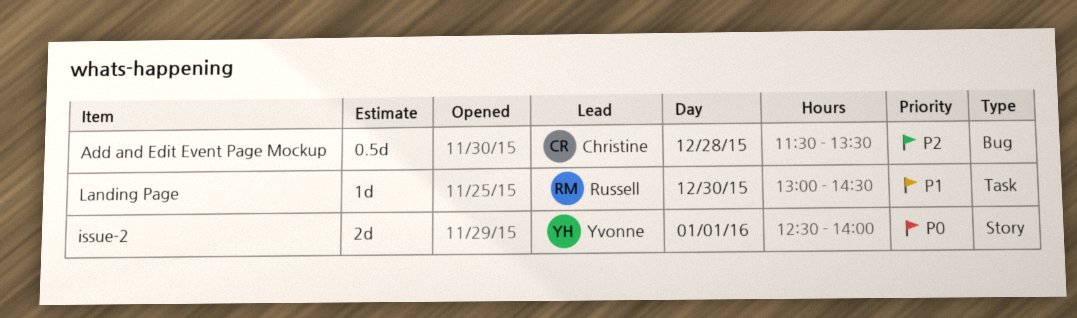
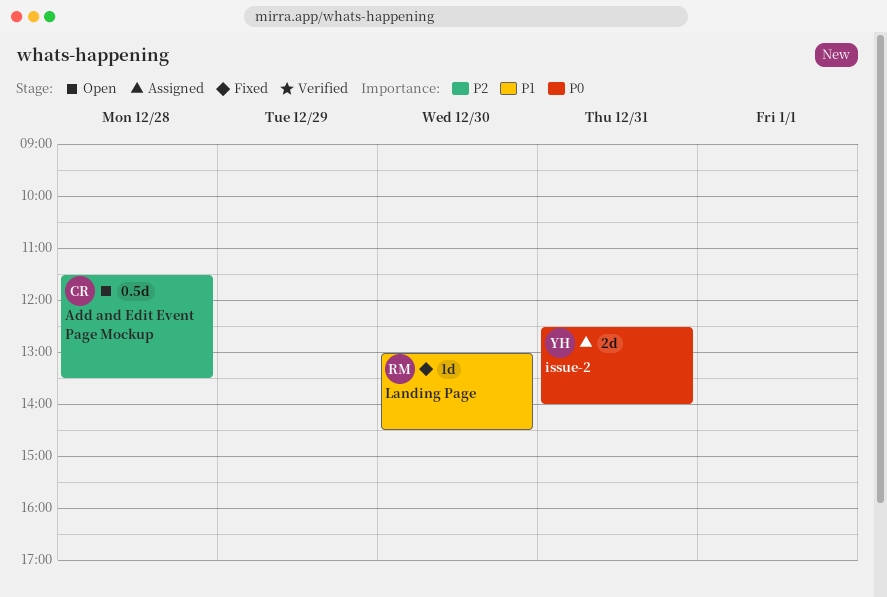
issue-2, day: Jan 1 -> Dec 31

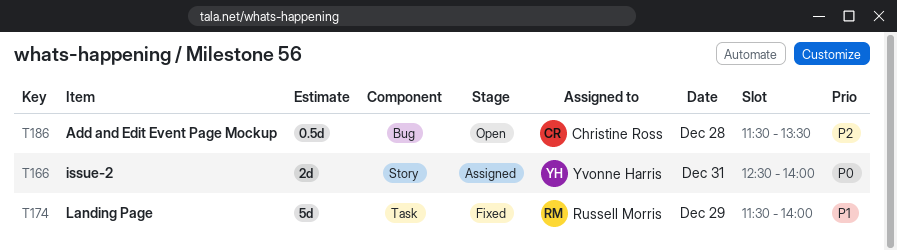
Landing Page, estimate: 1d -> 5d
Landing Page, day: Dec 30 -> Dec 29
Landing Page, begins: 13:00 -> 11:30
Landing Page, ends: 14:30 -> 14:00

